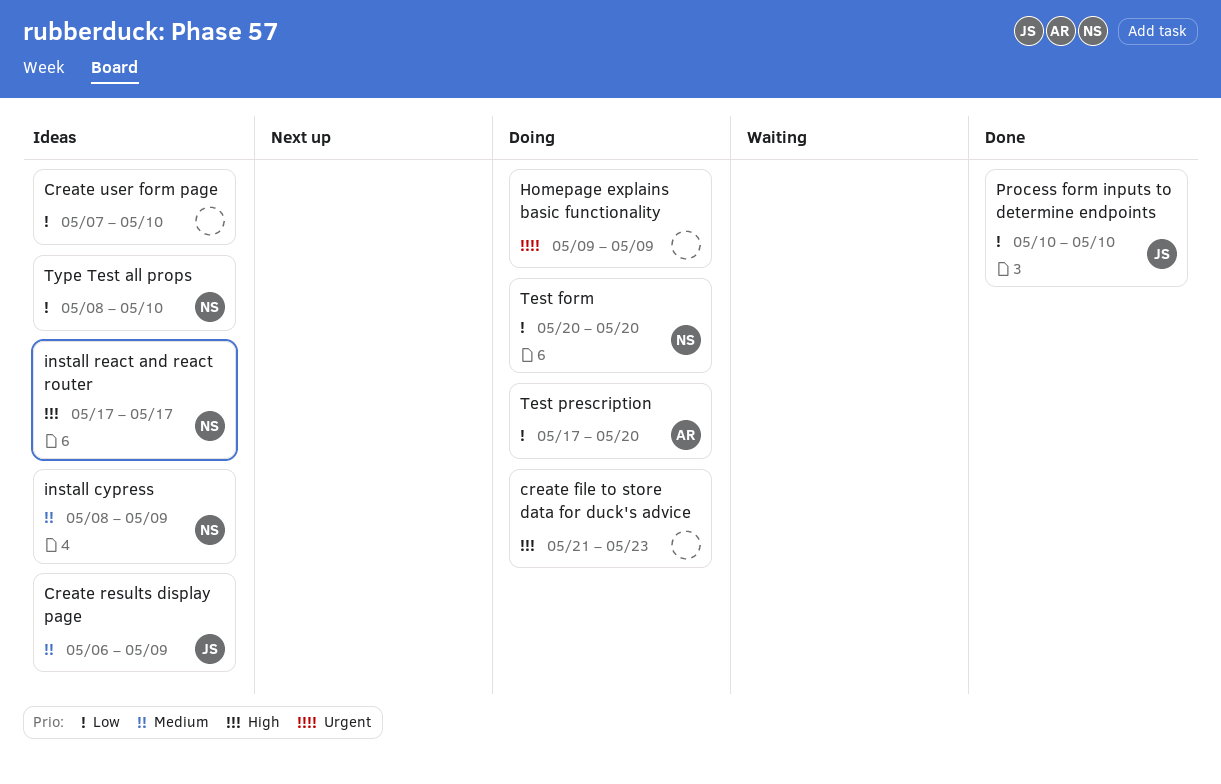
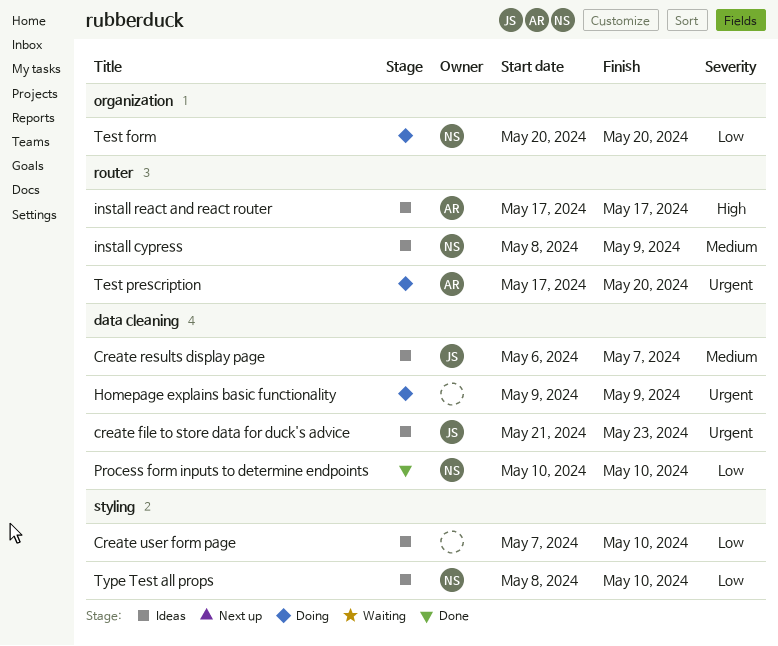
create file to store data for duck's advice, status: Doing -> Ideas
create file to store data for duck's advice, owner: none -> JS
create file to store data for duck's advice, priority: High -> Urgent
Create results display page, due: May 9 -> May 7
install react and react router, owner: NS -> AR
Process form inputs to determine endpoints, owner: JS -> NS
Test prescription, priority: Low -> Urgent

